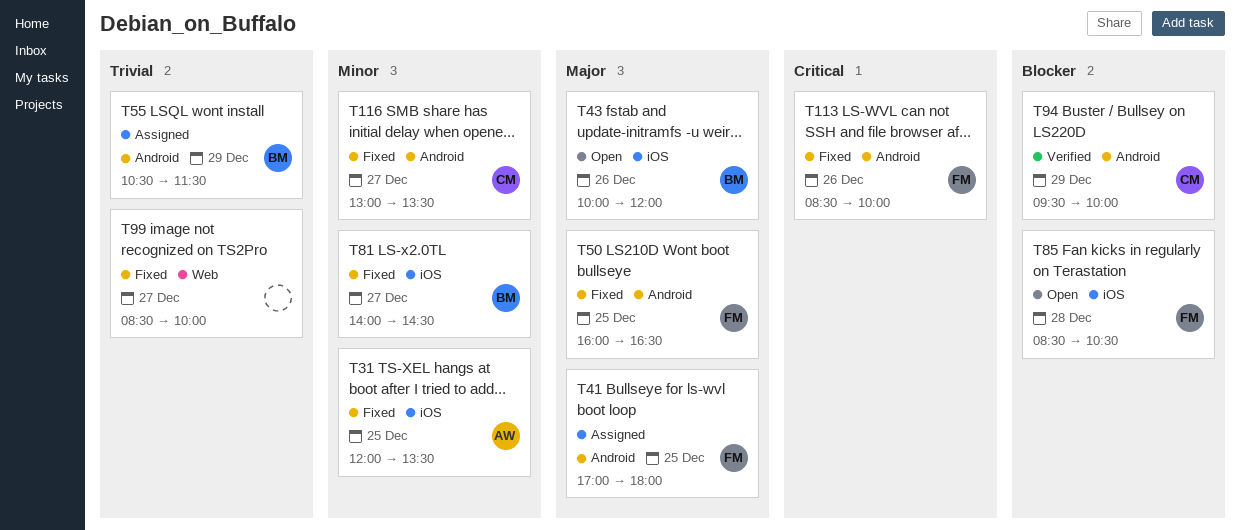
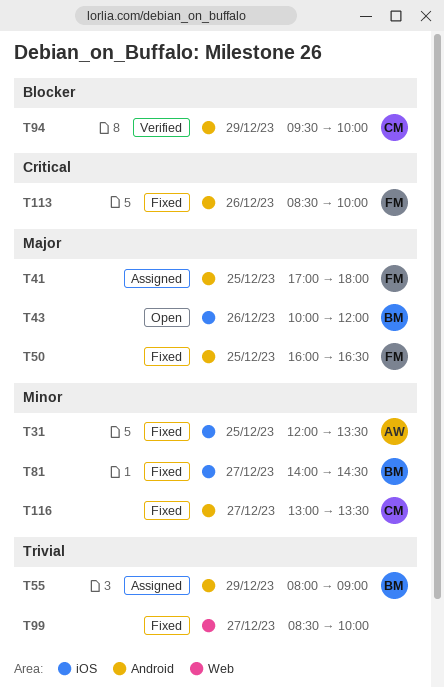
T55, begins: 10:30 -> 08:00
T55, ends: 11:30 -> 09:00
T85: present -> none

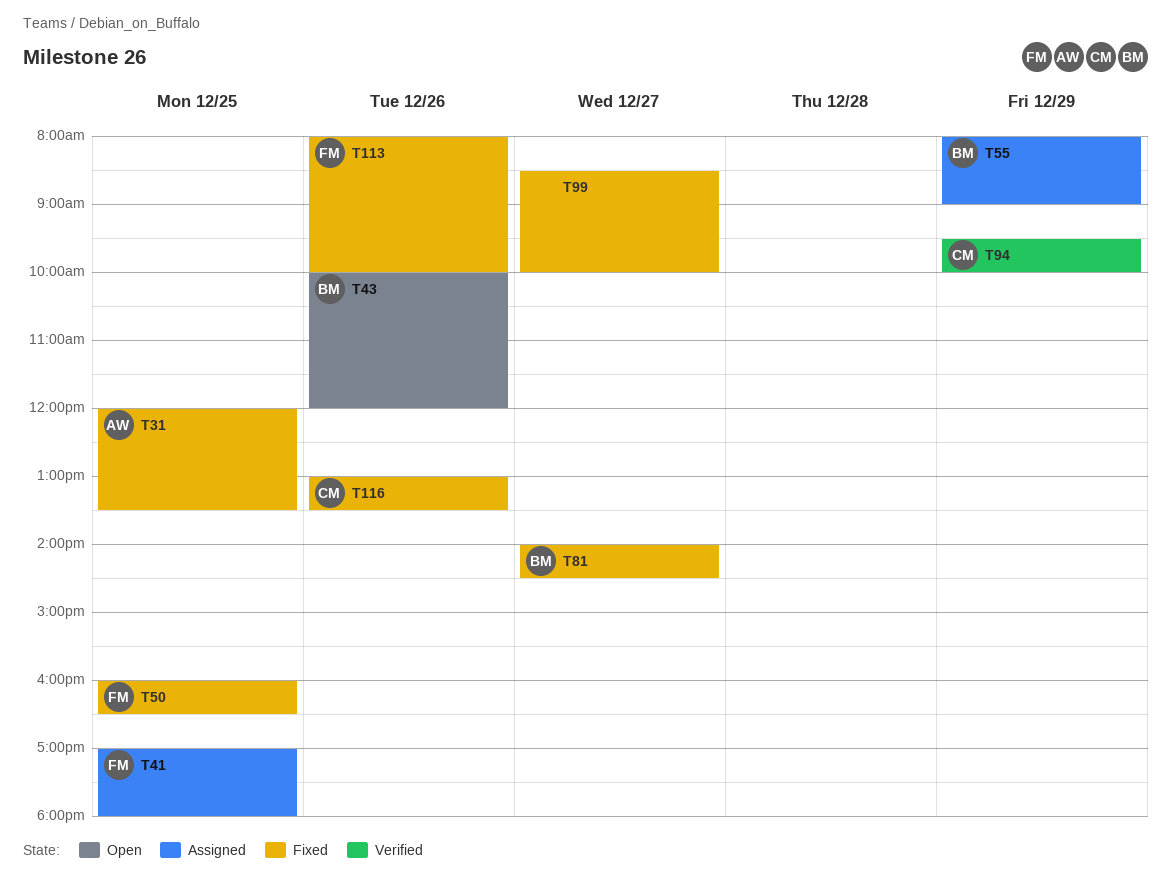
T113, begins: 08:30 -> 08:00
T116, day: Dec 27 -> Dec 26

